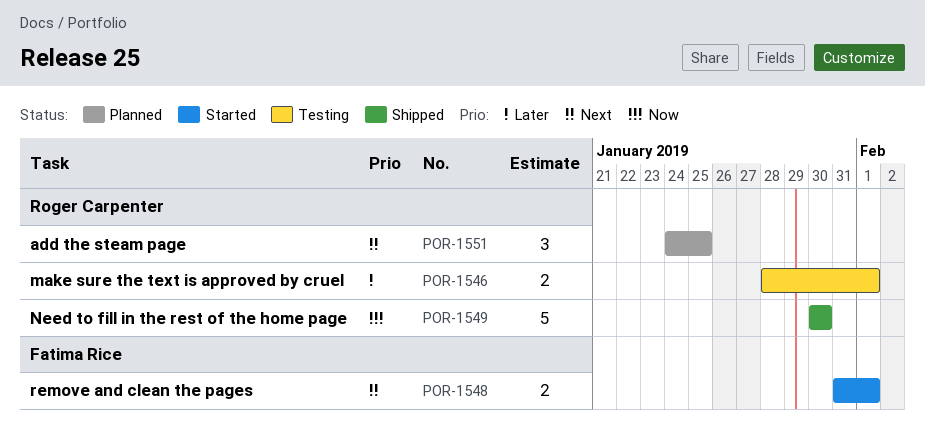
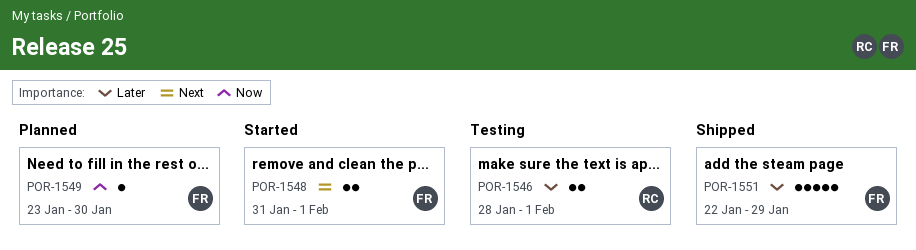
POR-1549, status: Shipped -> Planned
POR-1549, owner: Roger Carpenter -> Fatima Rice
POR-1549, estimate: 5 -> 1
POR-1549, start: Jan 30 -> Jan 23
POR-1551, status: Planned -> Shipped
POR-1551, owner: Roger Carpenter -> Fatima Rice
POR-1551, priority: Next -> Later
POR-1551, estimate: 3 -> 5
POR-1551, start: Jan 24 -> Jan 22
POR-1551, due: Jan 25 -> Jan 29

